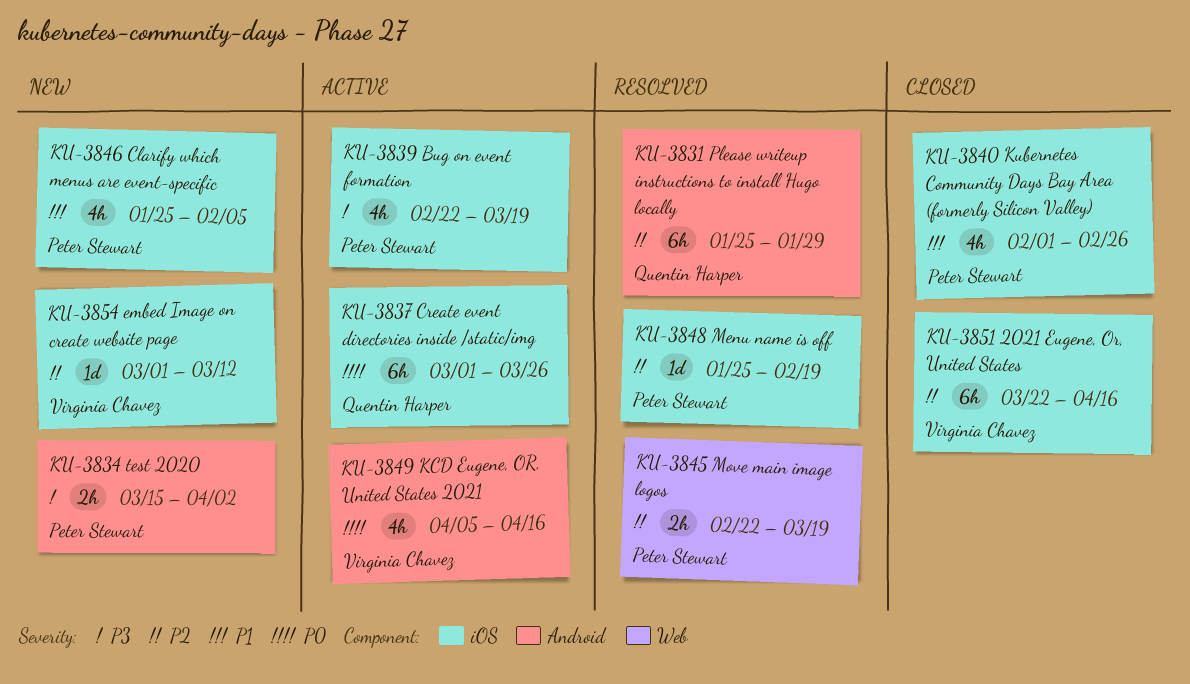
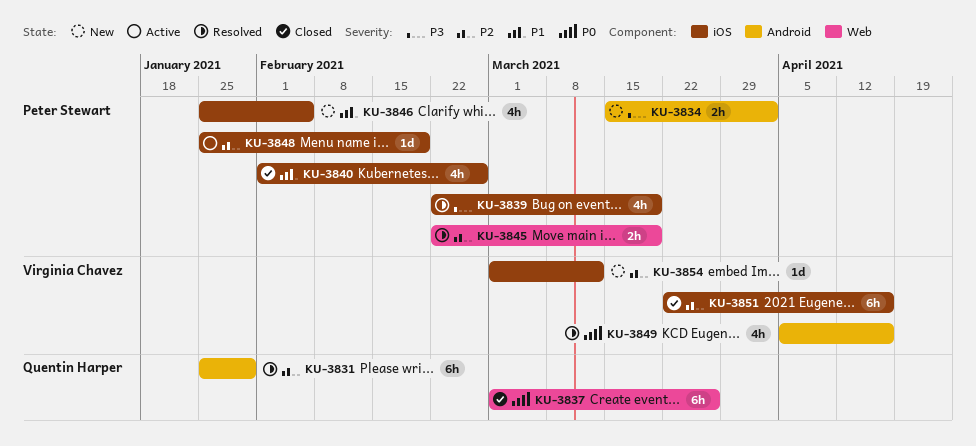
KU-3837, status: Active -> Closed
KU-3837, label: iOS -> Web
KU-3839, status: Active -> Resolved
KU-3848, status: Resolved -> Active
KU-3849, status: Active -> Resolved

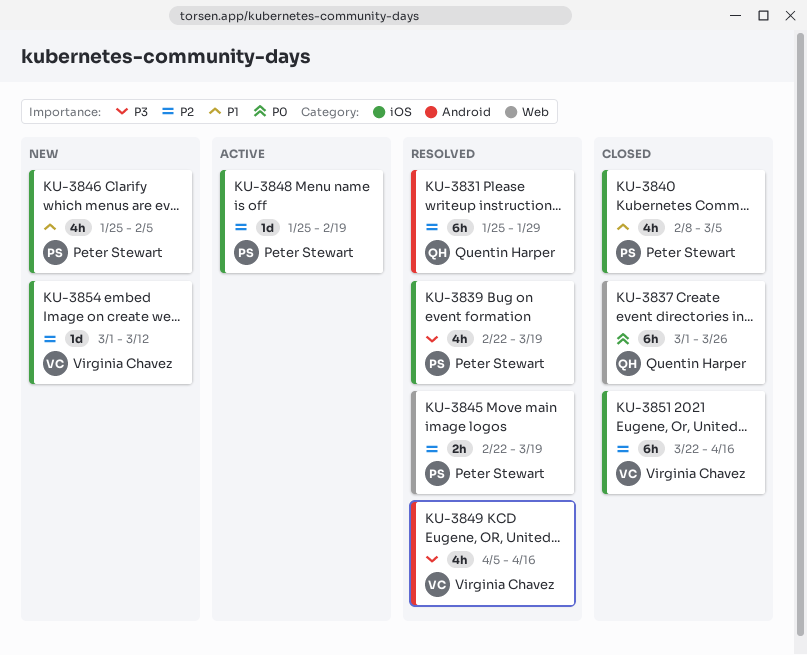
KU-3834: present -> none
KU-3840, start: Feb 1 -> Feb 8
KU-3840, due: Feb 26 -> Mar 5
KU-3849, priority: P0 -> P3

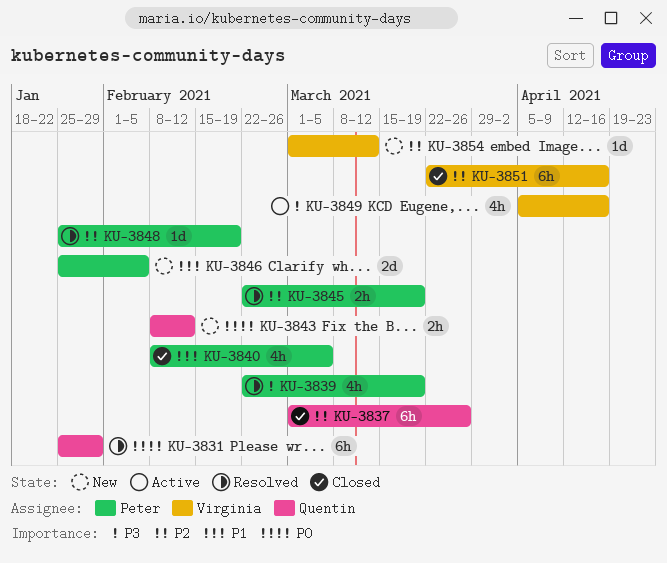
KU-3831, priority: P2 -> P0
KU-3837, priority: P0 -> P2
KU-3843: none -> present
KU-3846, estimate: 4h -> 2d
KU-3848, status: Active -> Resolved
KU-3849, status: Resolved -> Active

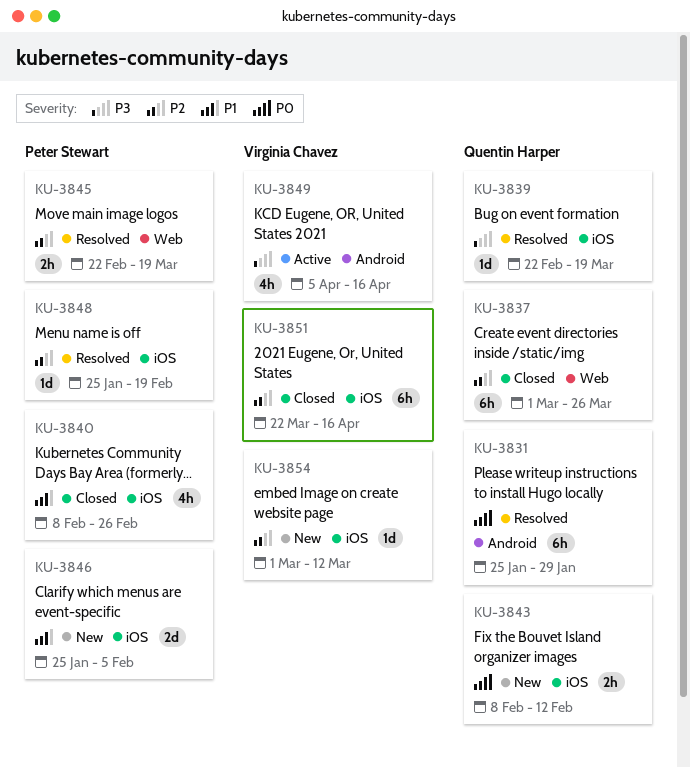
KU-3839, owner: Peter Stewart -> Quentin Harper
KU-3839, estimate: 4h -> 1d
KU-3840, due: Mar 5 -> Feb 26

